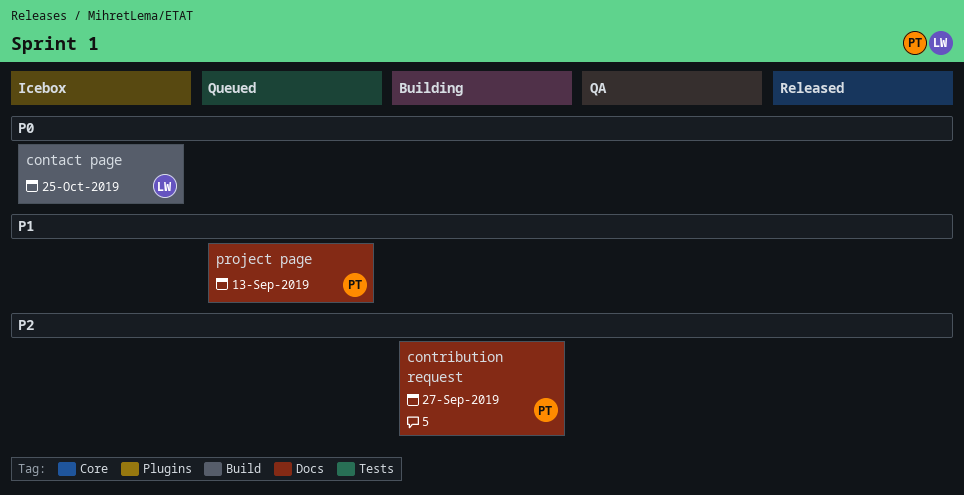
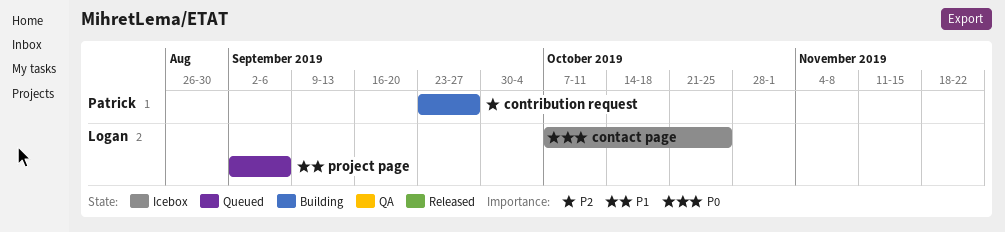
project page, owner: Patrick -> Logan
project page, due: Sep 13 -> Sep 6

